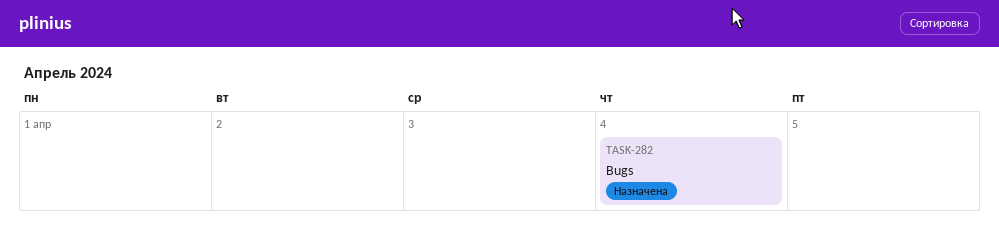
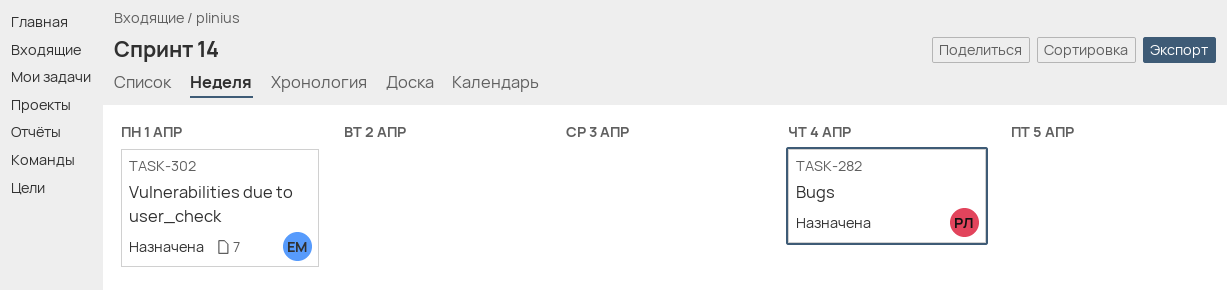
TASK-302: none -> present

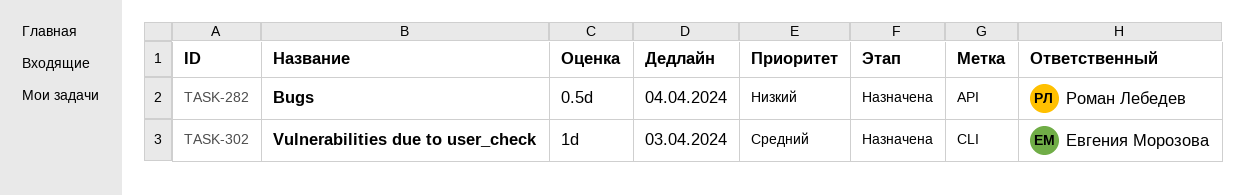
TASK-302, due: Apr 1 -> Apr 3

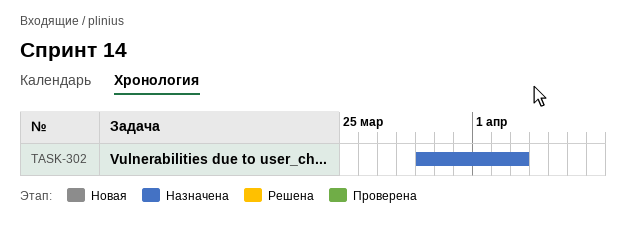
TASK-282: present -> none

